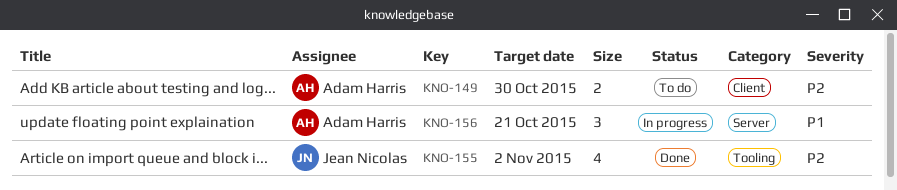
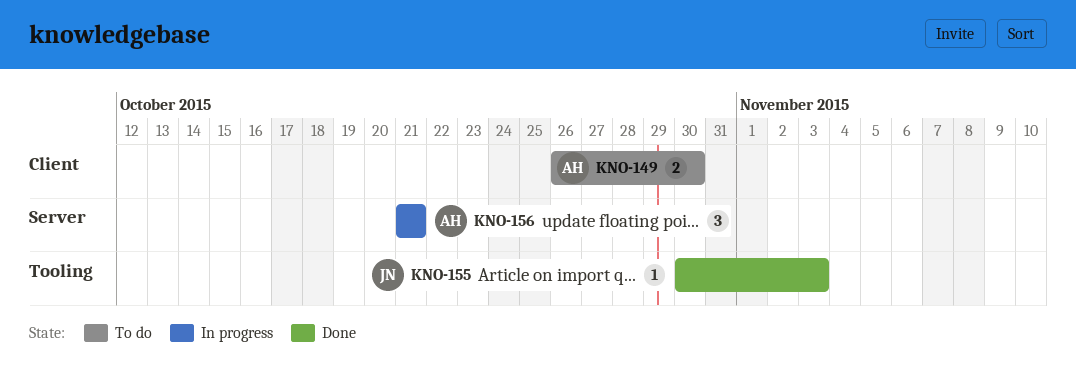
KNO-155, estimate: 4 -> 1
KNO-155, due: Nov 2 -> Nov 3

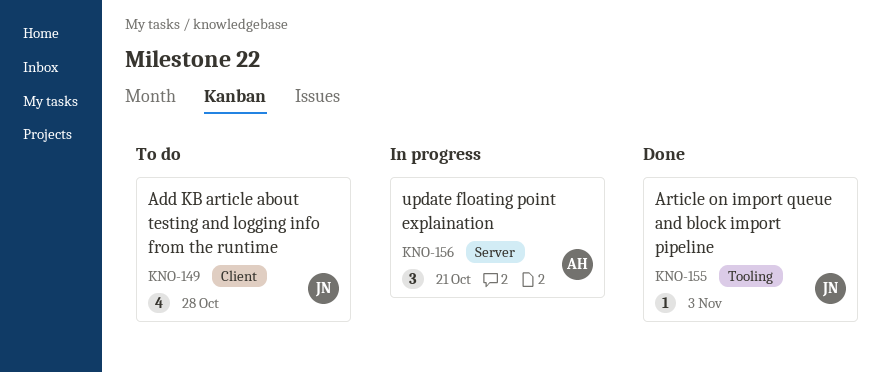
KNO-149, owner: AH -> JN
KNO-149, estimate: 2 -> 4
KNO-149, due: Oct 30 -> Oct 28

